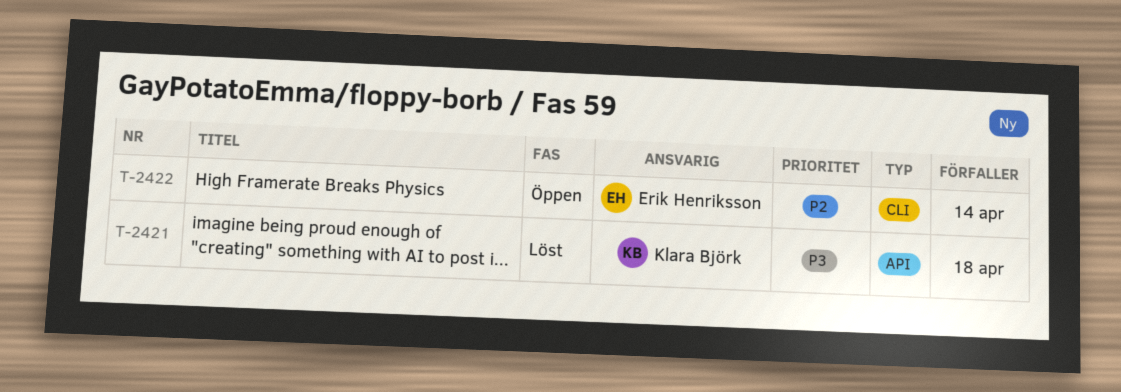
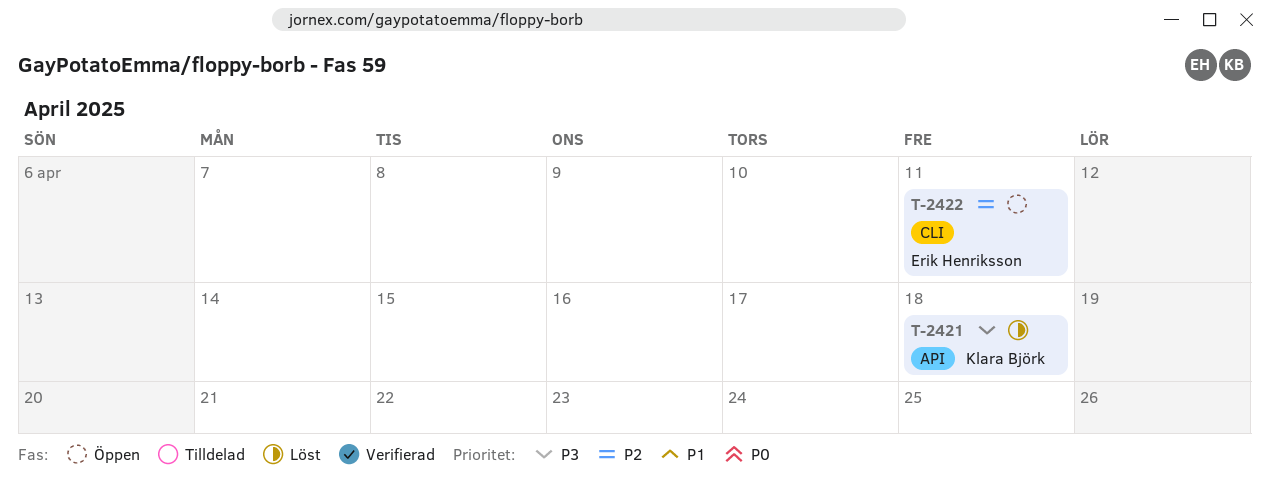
T-2422, due: Apr 14 -> Apr 11

